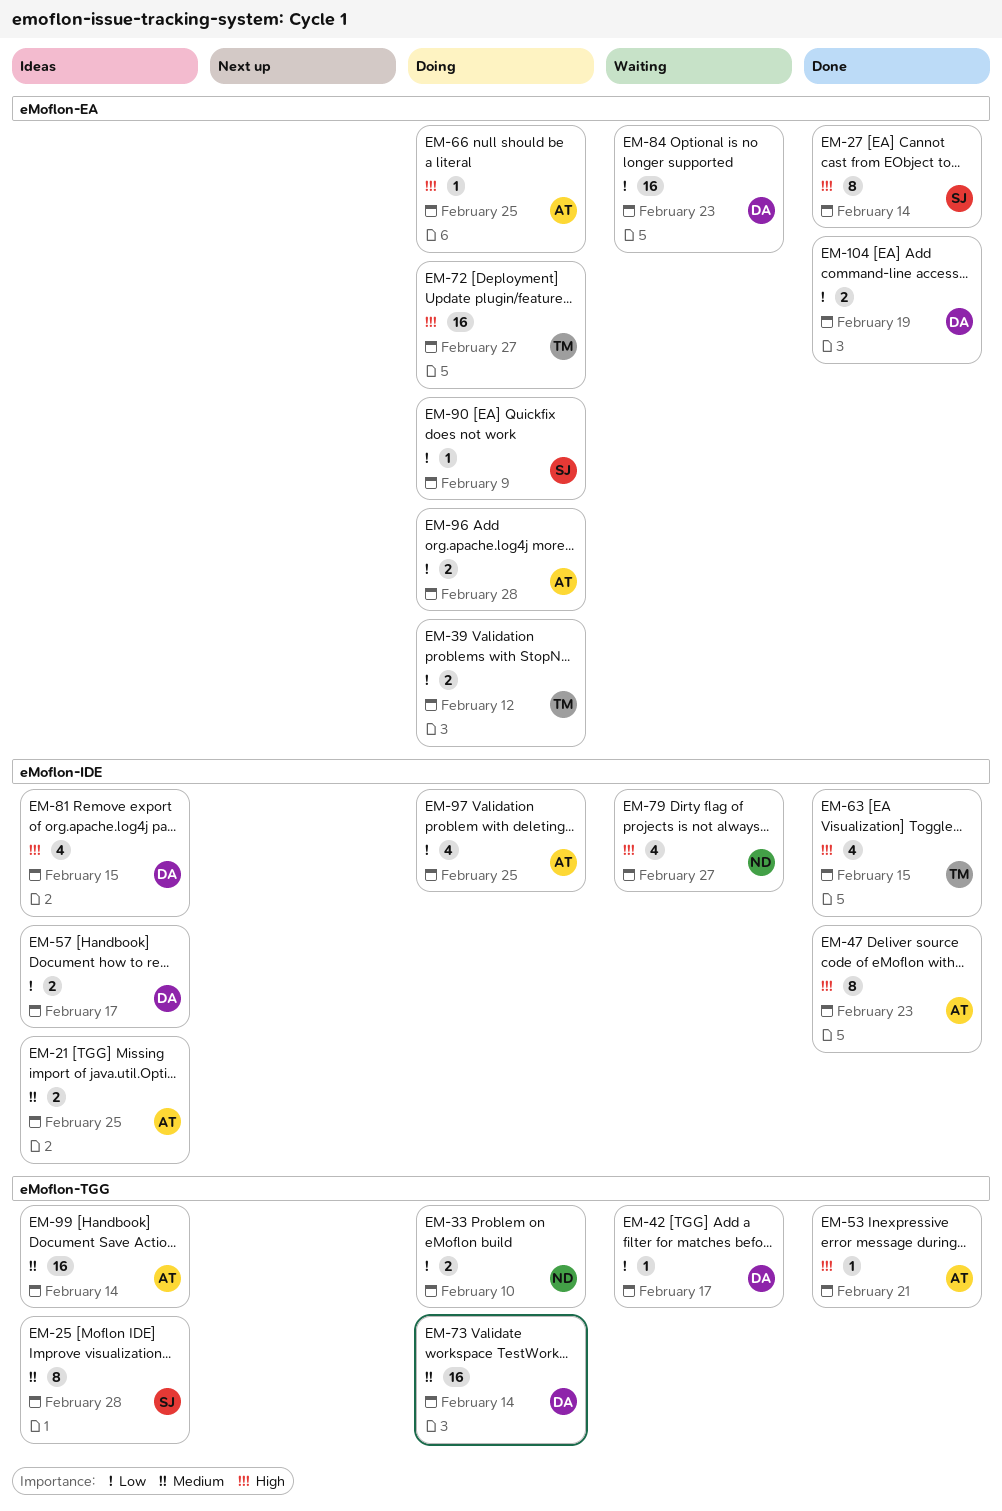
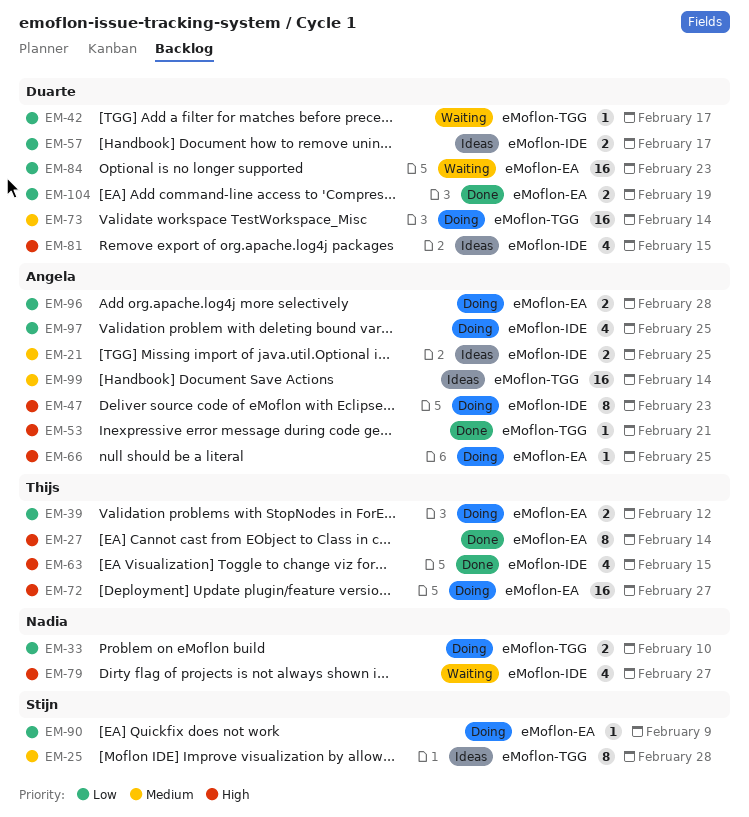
EM-27, owner: Stijn -> Thijs
EM-47, status: Done -> Doing

